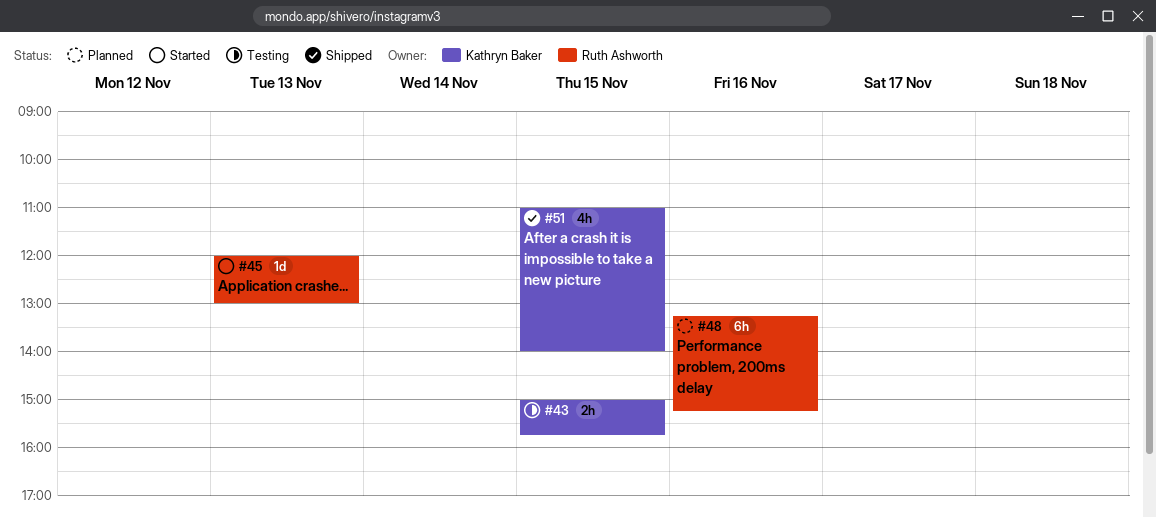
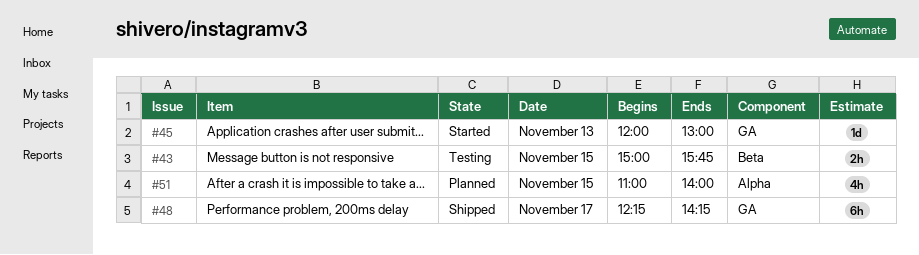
#48, status: Planned -> Shipped
#48, day: Nov 16 -> Nov 17
#48, begins: 13:15 -> 12:15
#48, ends: 15:15 -> 14:15
#51, status: Shipped -> Planned

